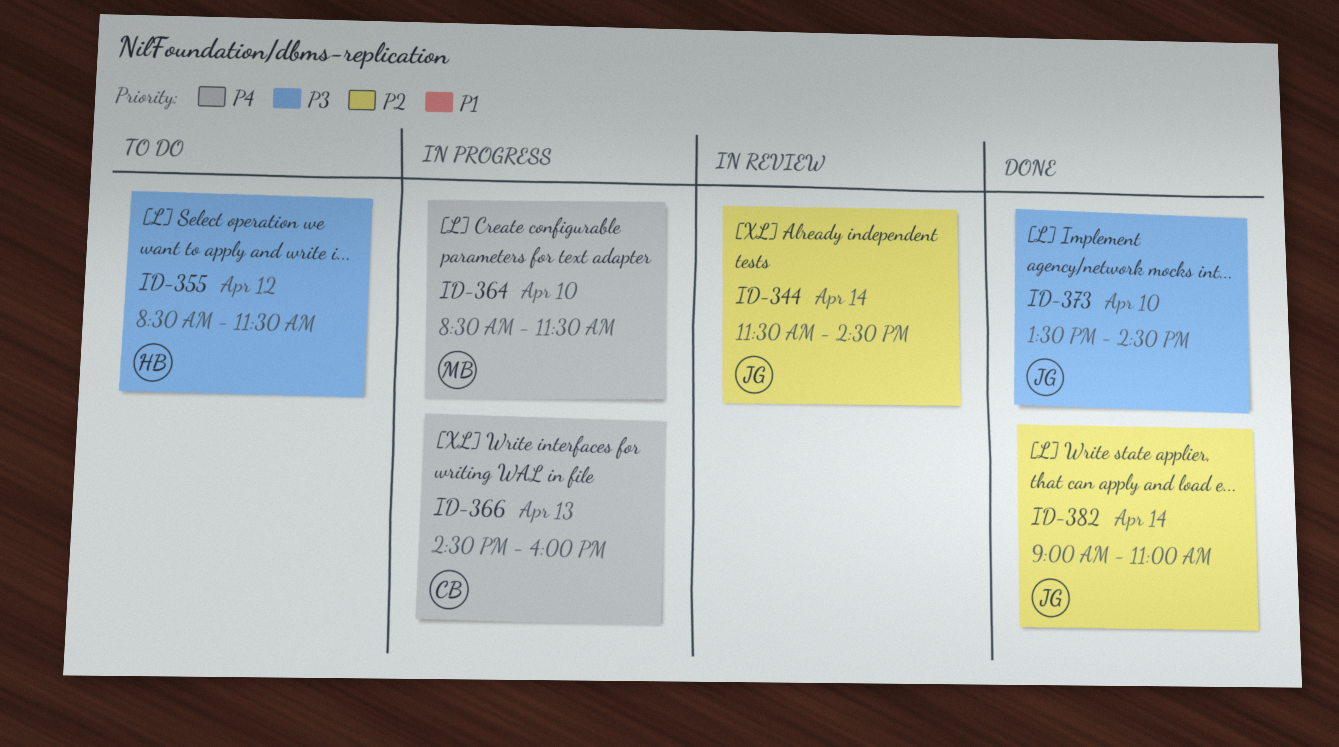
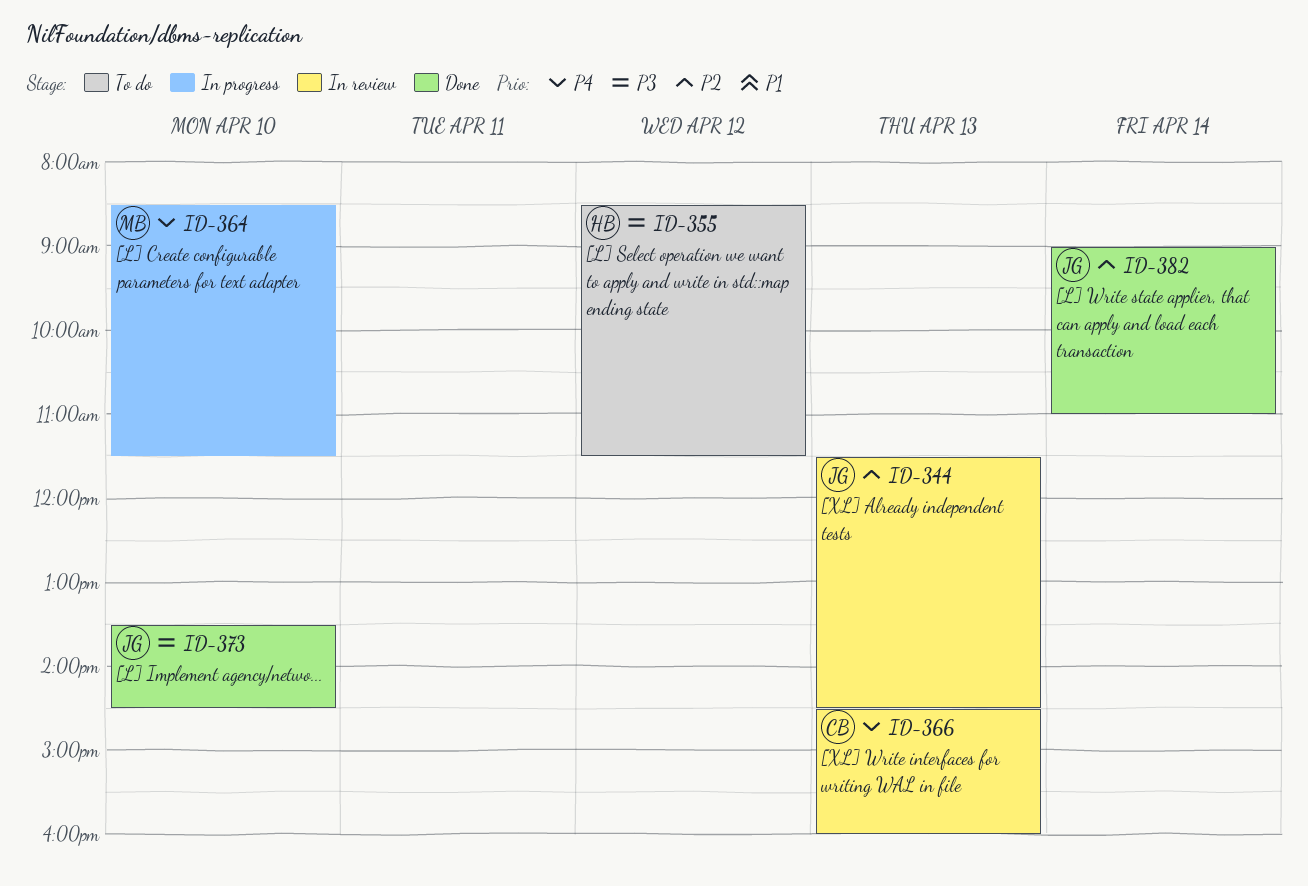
ID-344, day: Apr 14 -> Apr 13
ID-366, status: In progress -> In review

